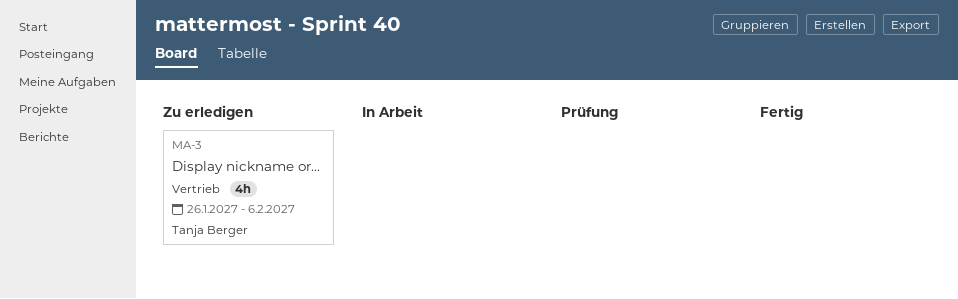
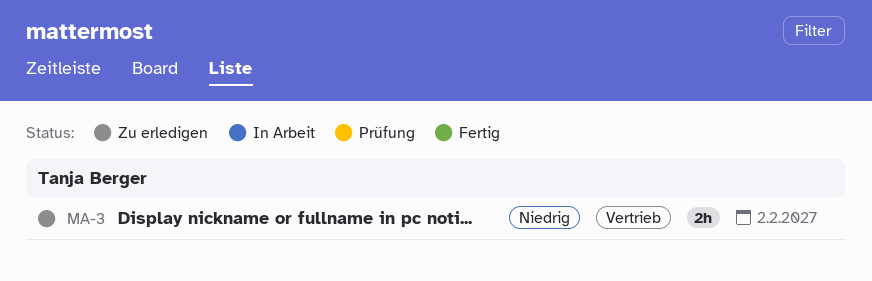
MA-3, estimate: 4h -> 2h
MA-3, due: Feb 6 -> Feb 2

